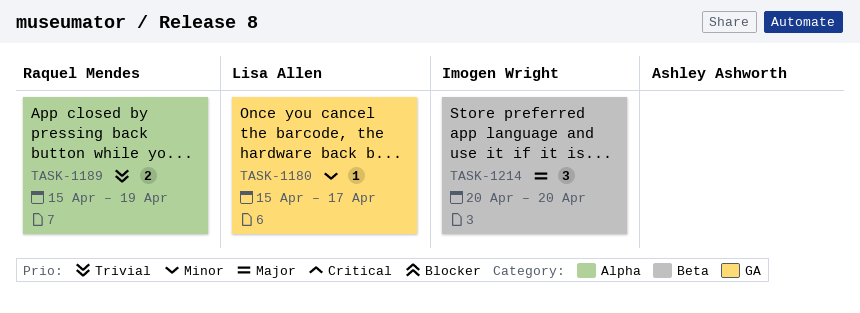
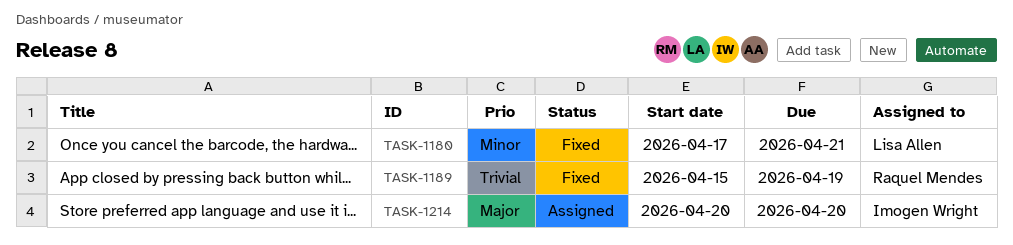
TASK-1180, start: Apr 15 -> Apr 17
TASK-1180, due: Apr 17 -> Apr 21

